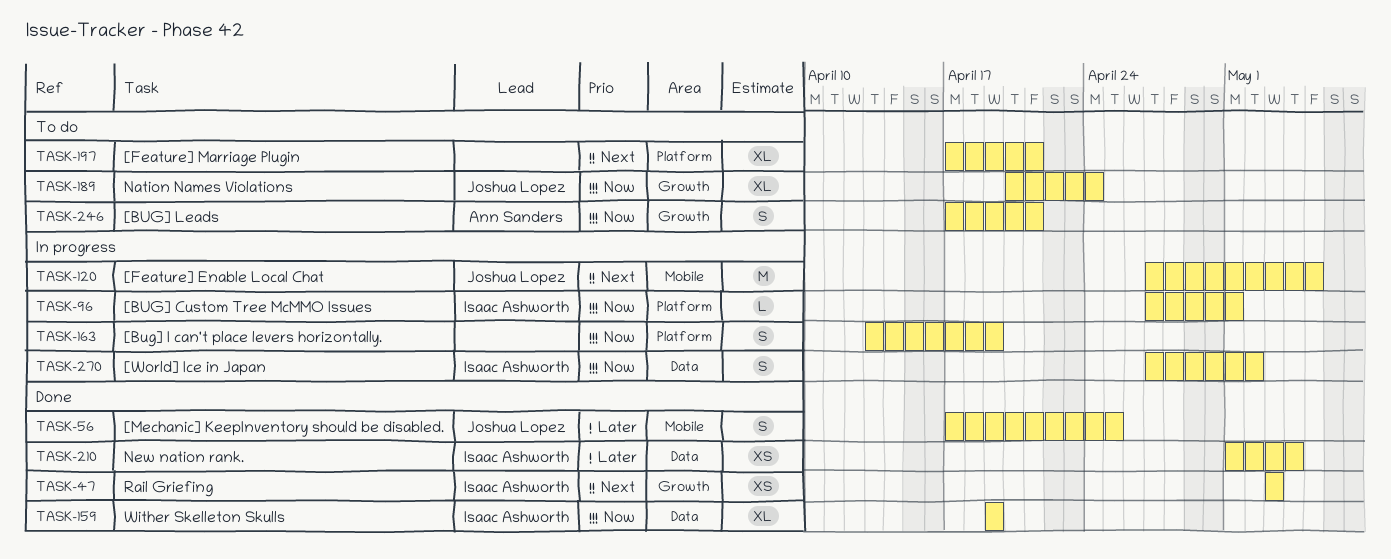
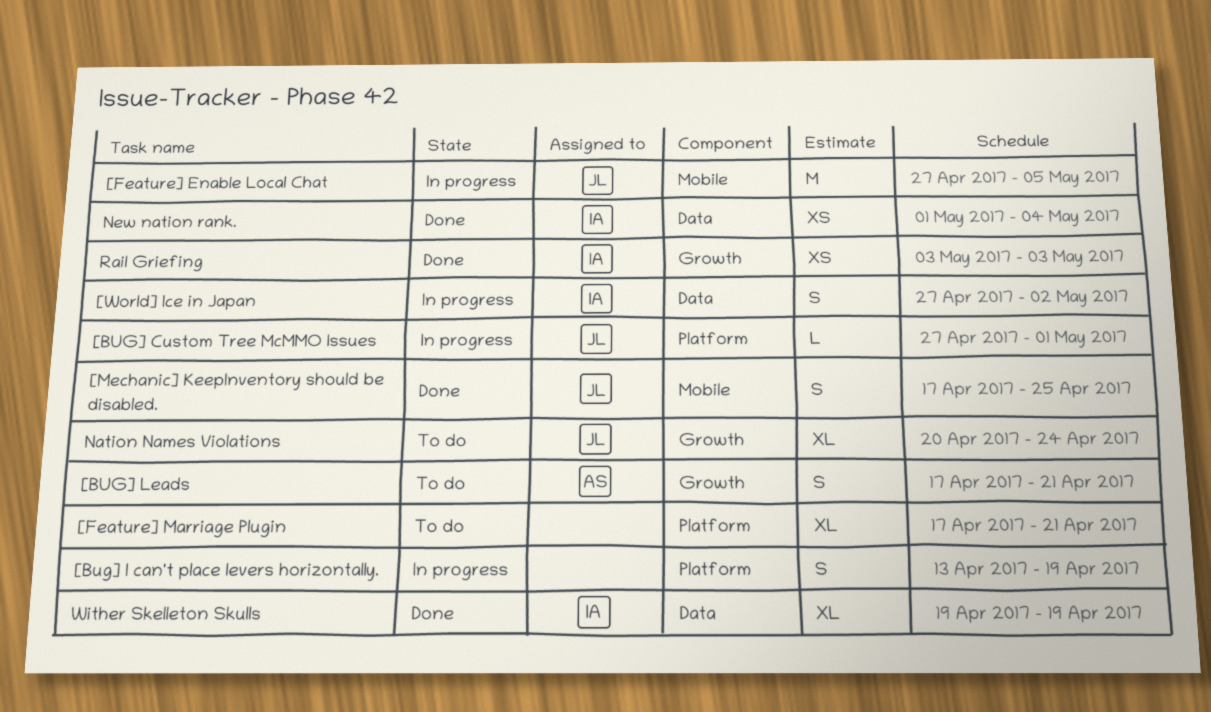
[BUG] Custom Tree McMMO Issues, owner: Isaac Ashworth -> Joshua Lopez

